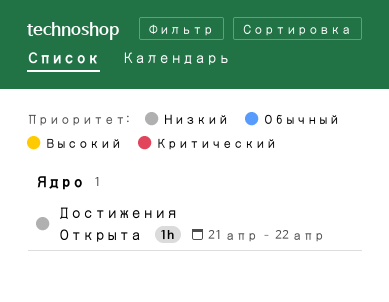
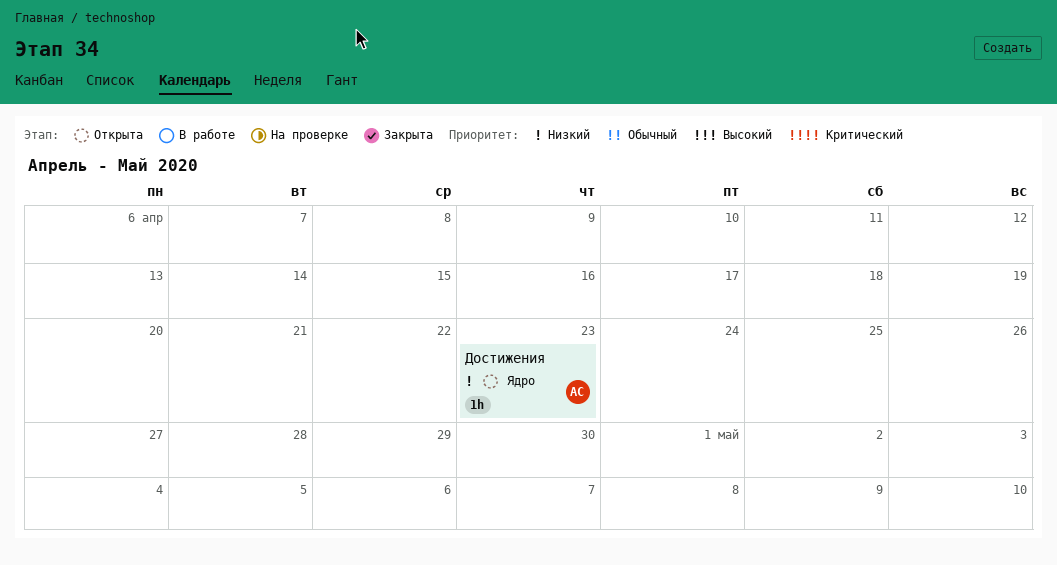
Достижения, due: Apr 22 -> Apr 23

